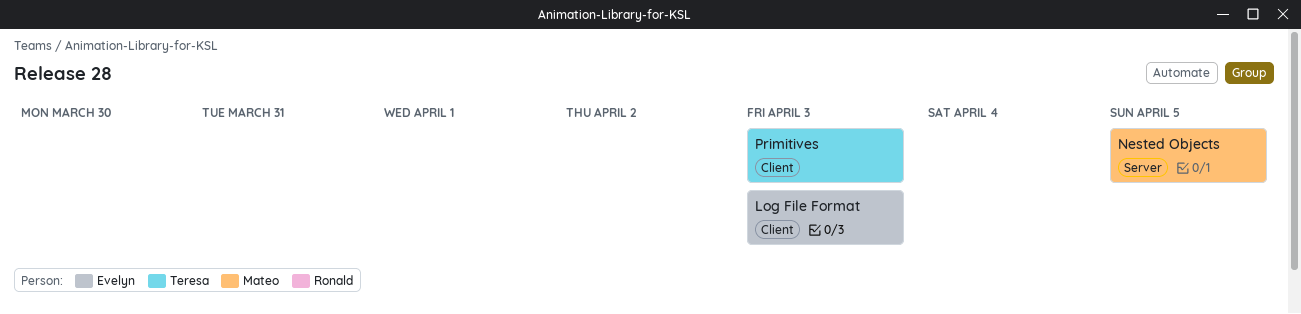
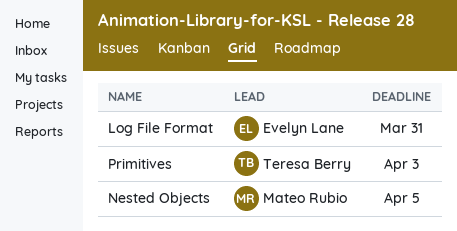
Log File Format, due: Apr 3 -> Mar 31

